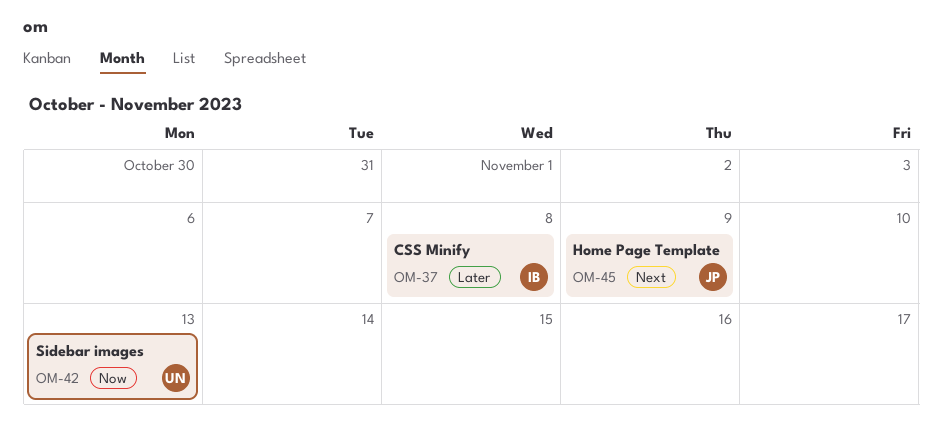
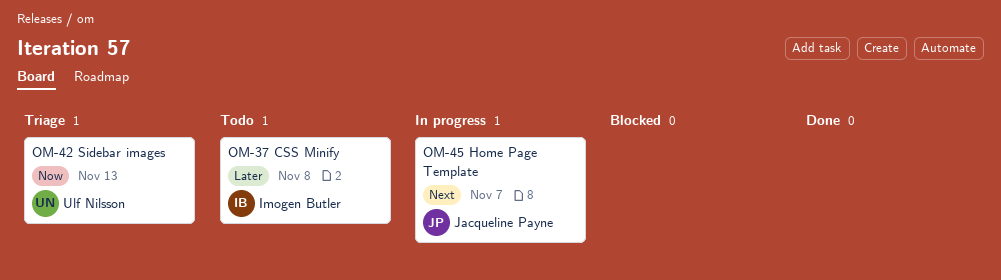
OM-45, due: Nov 9 -> Nov 7

